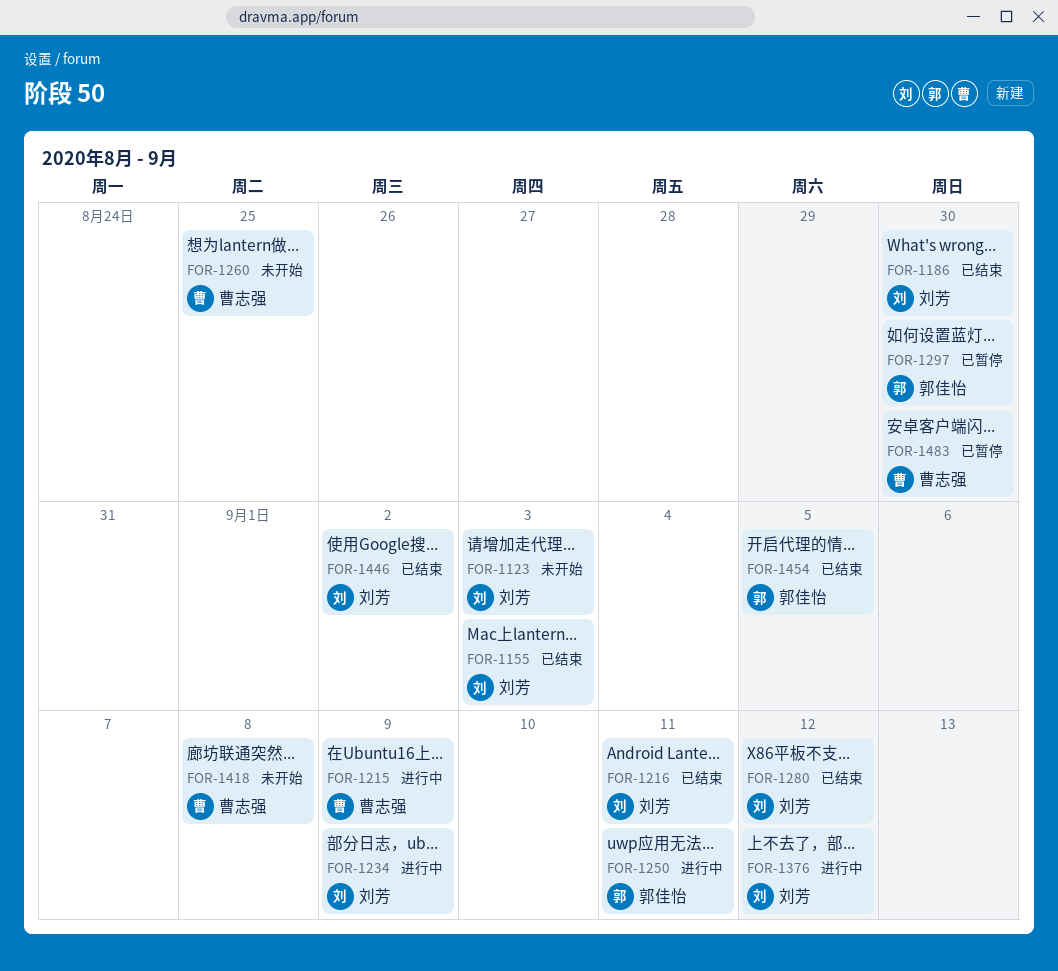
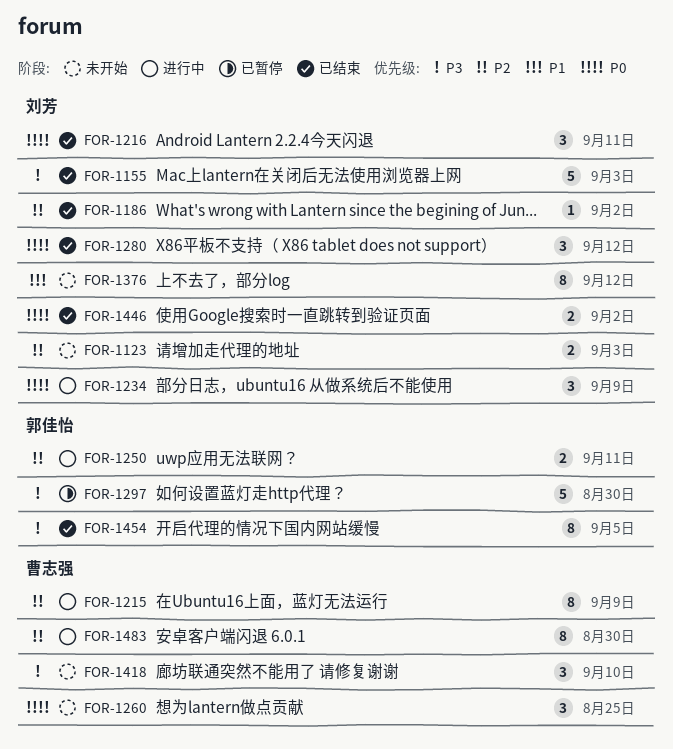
FOR-1186, due: Aug 30 -> Sep 2
FOR-1376, status: 进行中 -> 未开始
FOR-1418, due: Sep 8 -> Sep 10
FOR-1483, status: 已暂停 -> 进行中

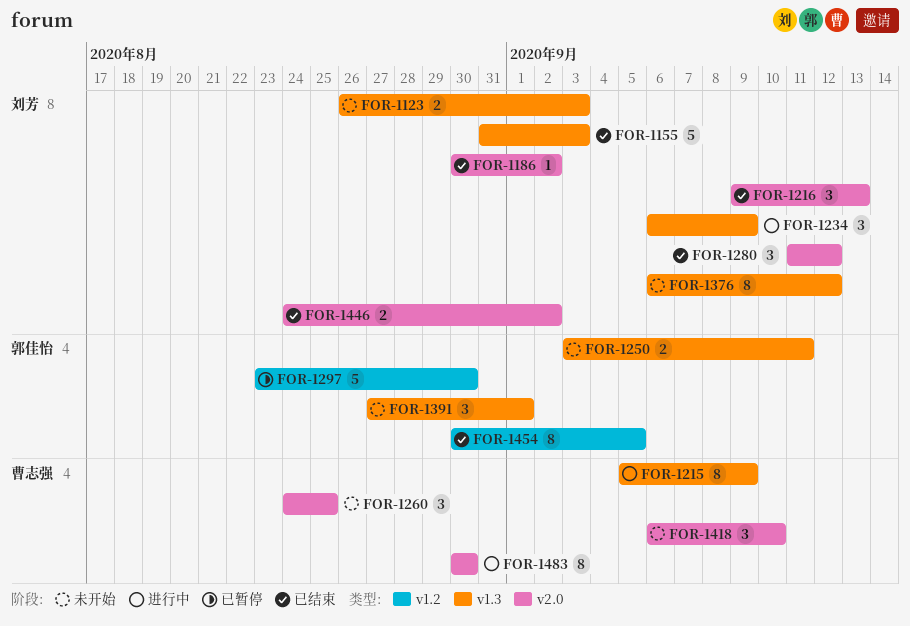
FOR-1216, due: Sep 11 -> Sep 13
FOR-1250, status: 进行中 -> 未开始
FOR-1391: none -> present

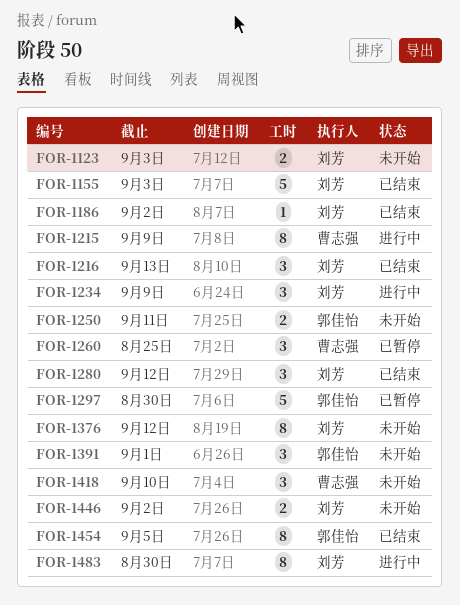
FOR-1260, status: 未开始 -> 已暂停
FOR-1446, status: 已结束 -> 未开始
FOR-1483, owner: 曹志强 -> 刘芳

